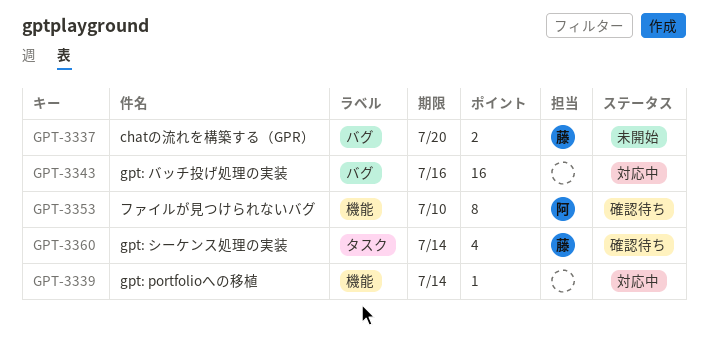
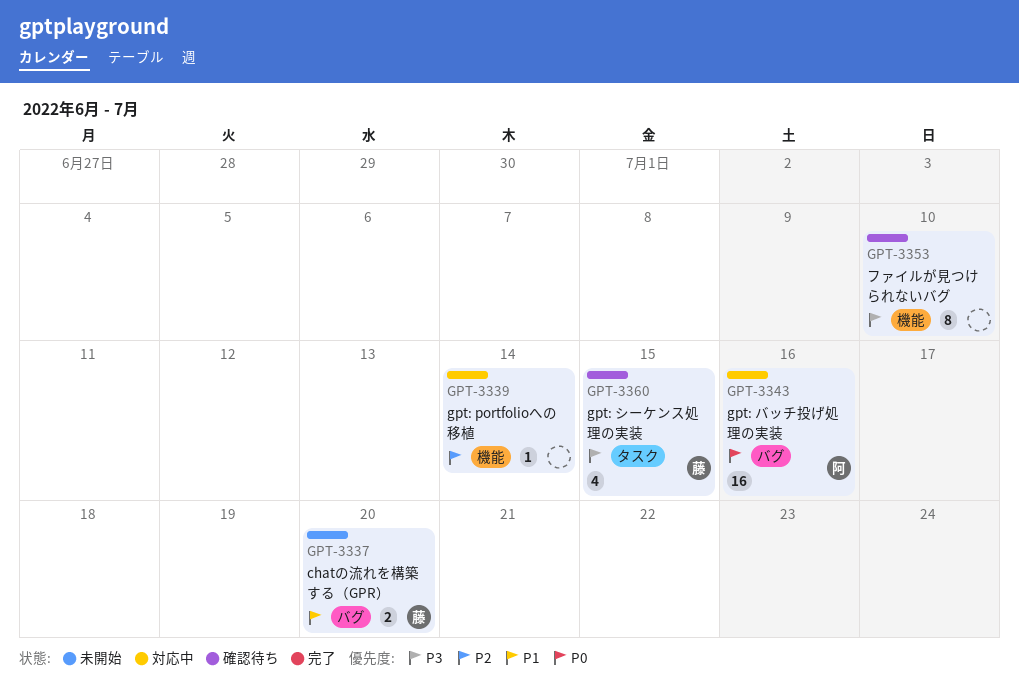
GPT-3343, owner: none -> 阿
GPT-3353, owner: 阿 -> none
GPT-3360, due: Jul 14 -> Jul 15

